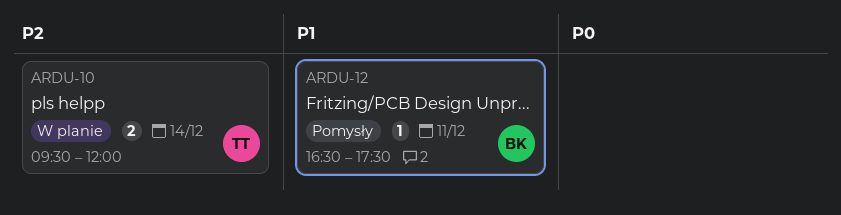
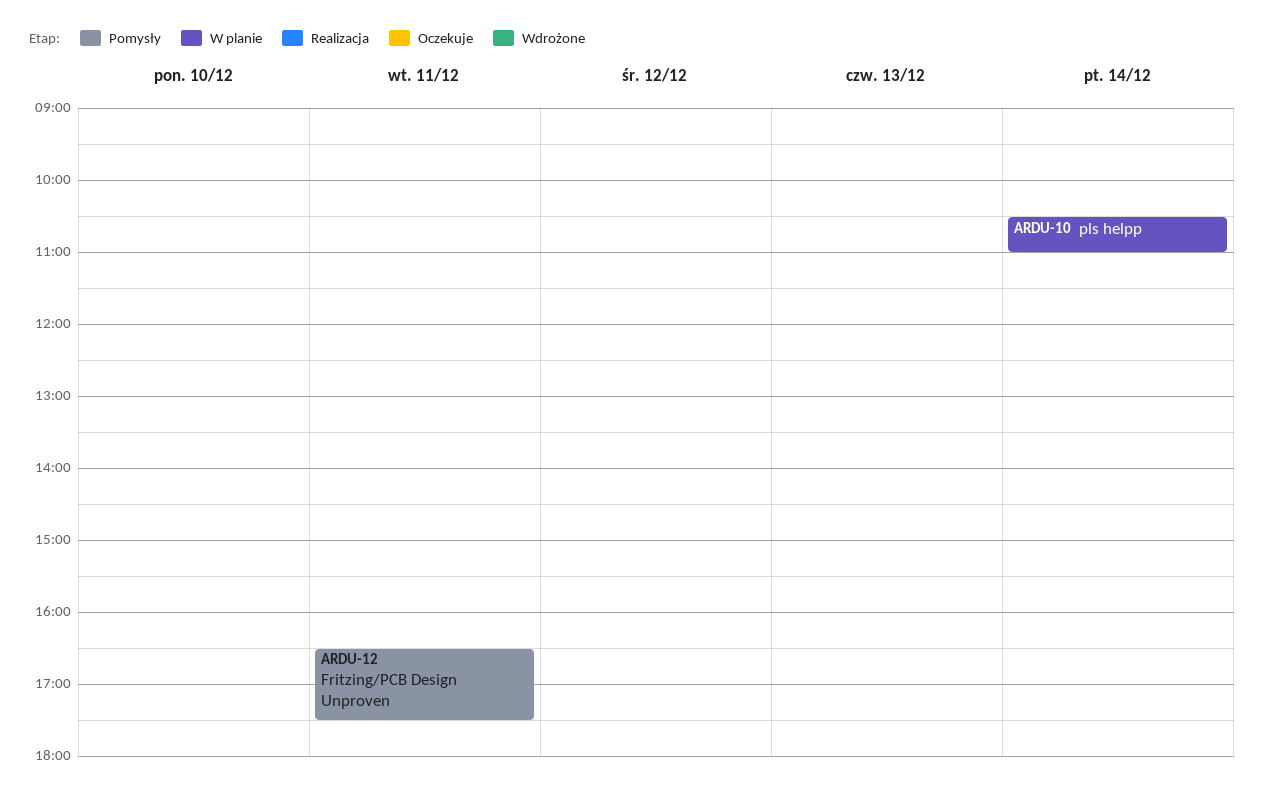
ARDU-10, begins: 09:30 -> 10:30
ARDU-10, ends: 12:00 -> 11:00

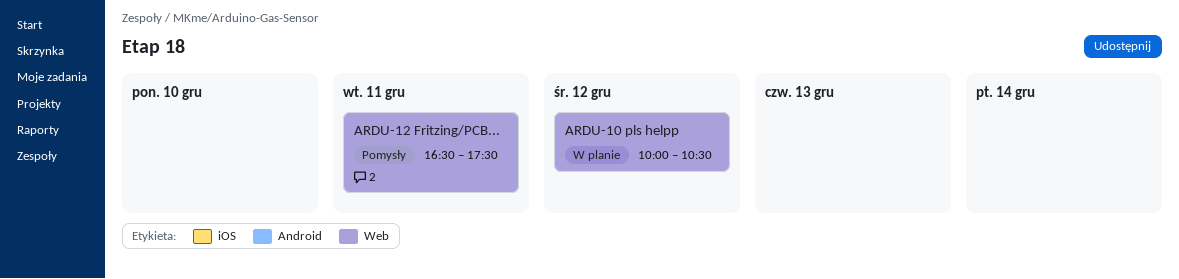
ARDU-10, day: Dec 14 -> Dec 12
ARDU-10, begins: 10:30 -> 10:00
ARDU-10, ends: 11:00 -> 10:30

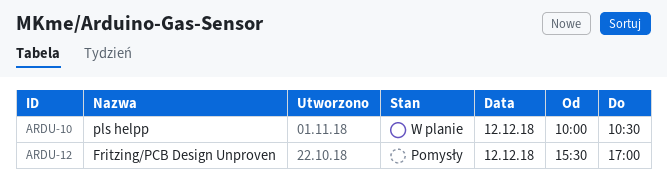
ARDU-12, day: Dec 11 -> Dec 12
ARDU-12, begins: 16:30 -> 15:30
ARDU-12, ends: 17:30 -> 17:00

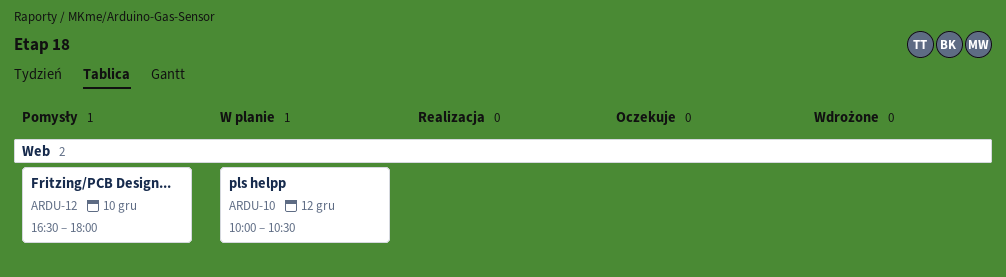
ARDU-12, day: Dec 12 -> Dec 10
ARDU-12, begins: 15:30 -> 16:30
ARDU-12, ends: 17:00 -> 18:00

